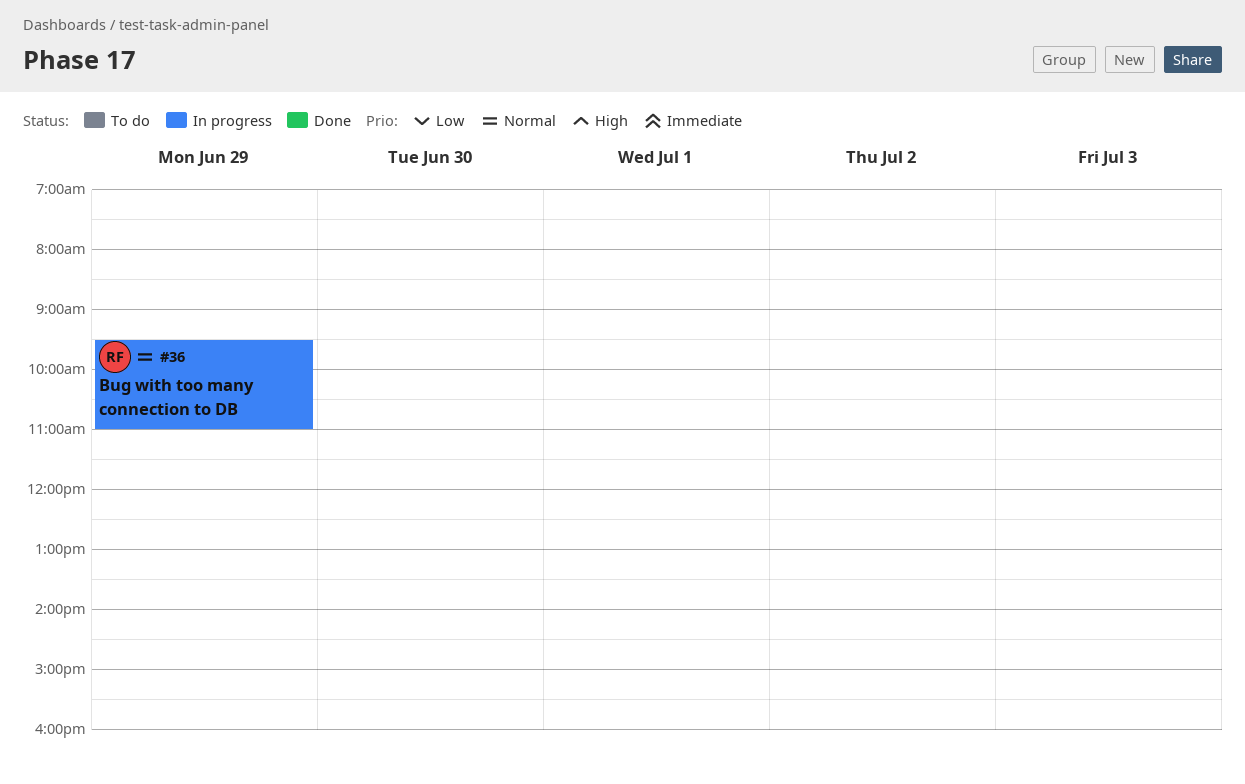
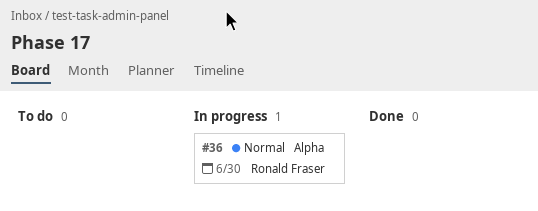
#36, day: Jun 29 -> Jun 30

